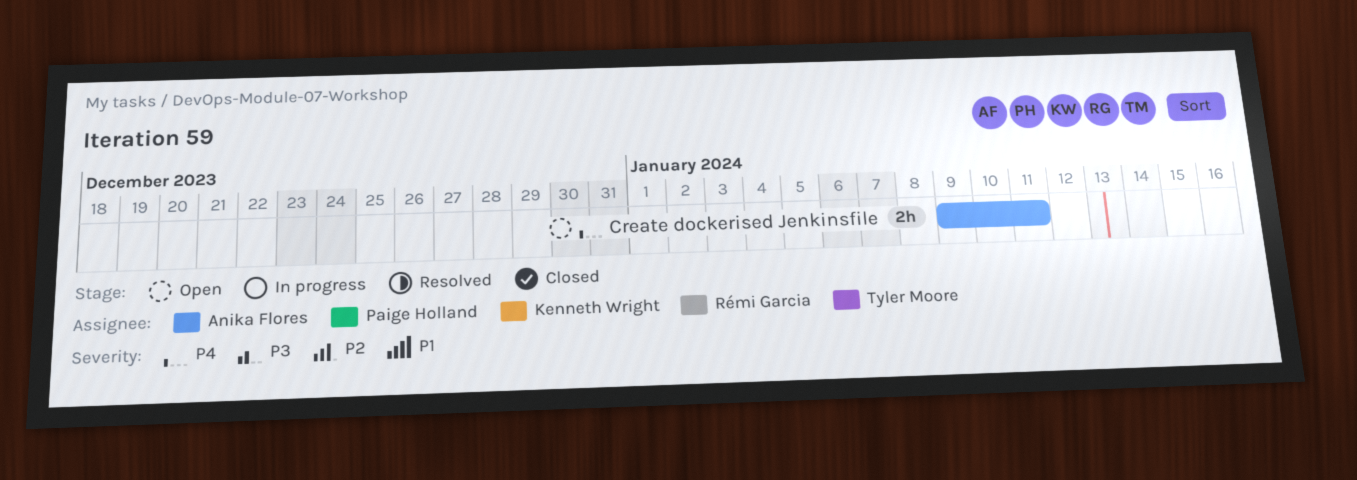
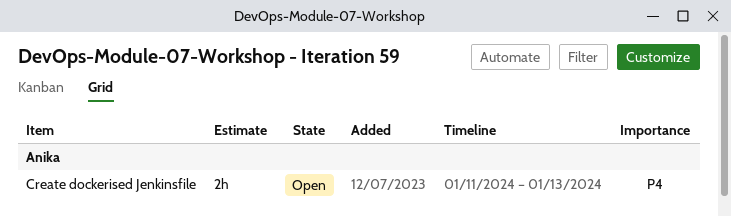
Create dockerised Jenkinsfile, start: Jan 9 -> Jan 11
Create dockerised Jenkinsfile, due: Jan 11 -> Jan 13

